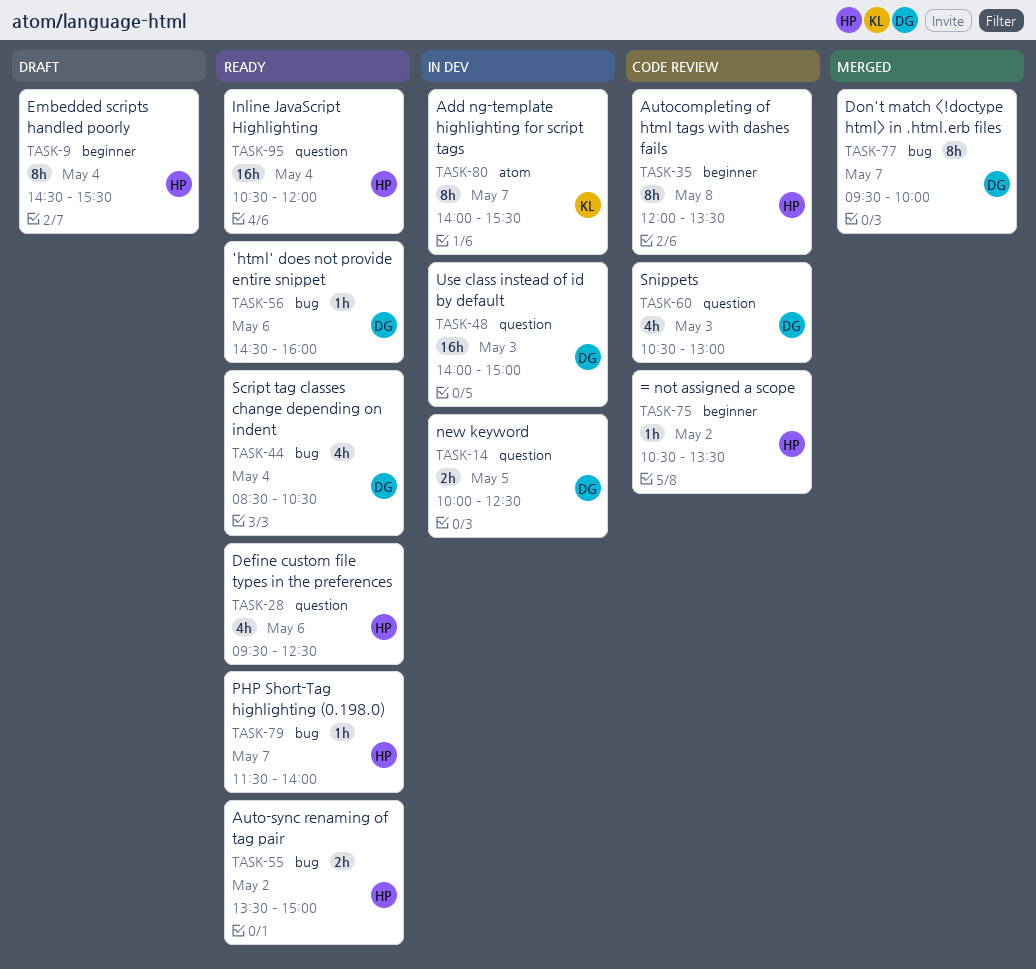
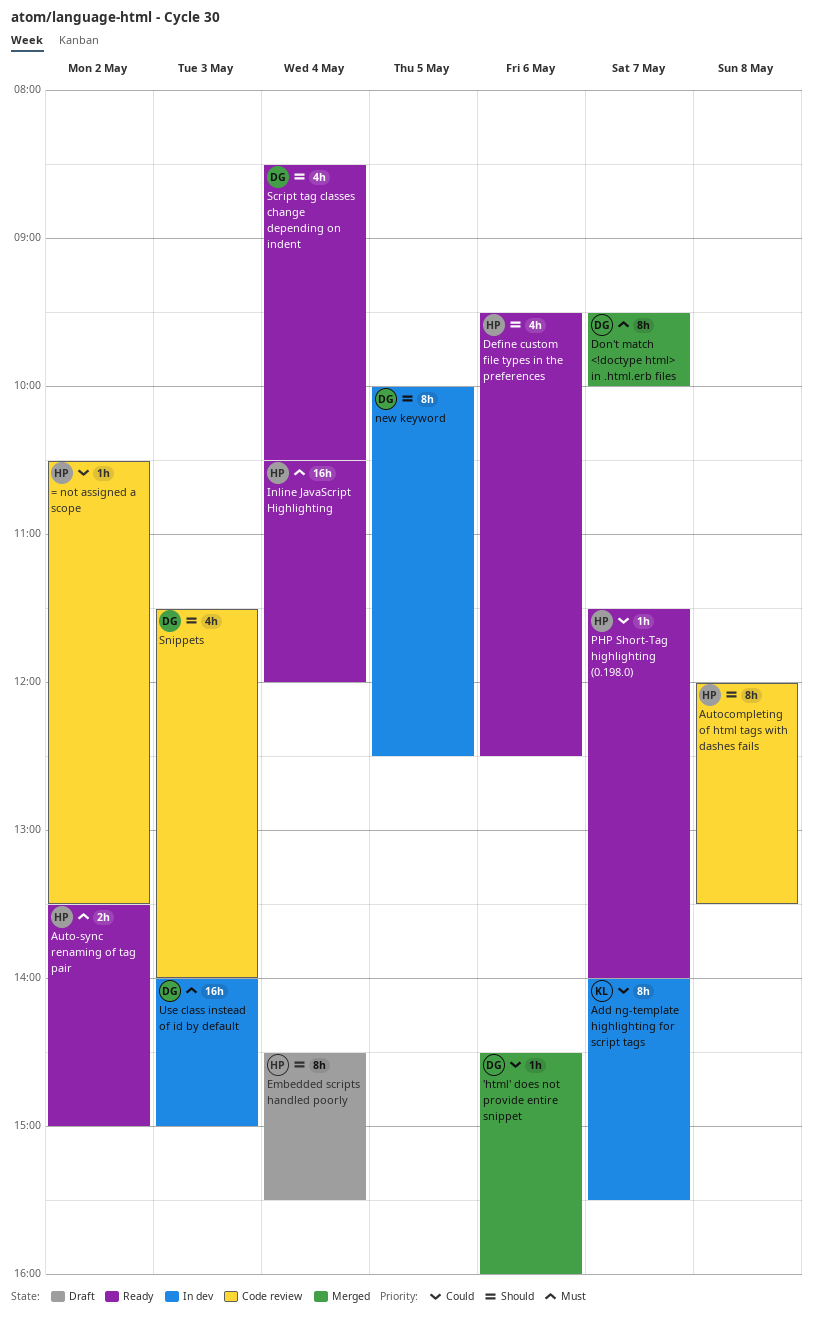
'html' does not provide entire snippet, status: Ready -> Merged
new keyword, estimate: 2h -> 8h
Snippets, begins: 10:30 -> 11:30
Snippets, ends: 13:00 -> 14:00

